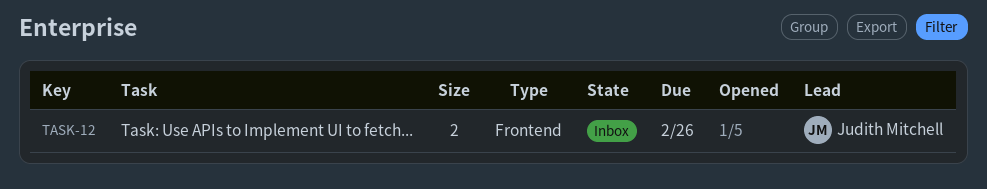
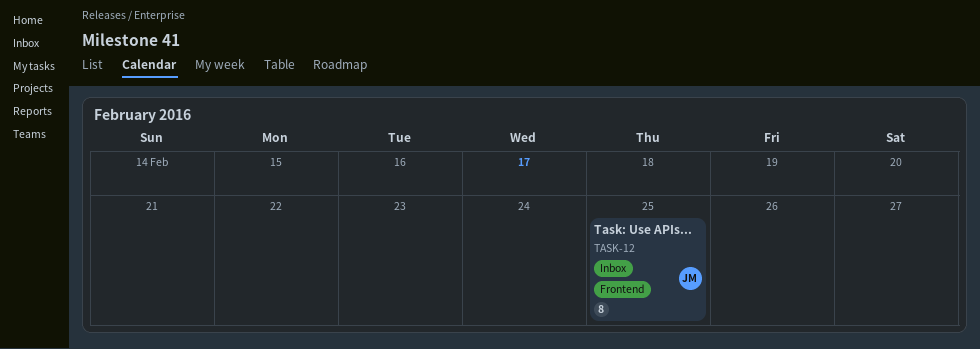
TASK-12, estimate: 2 -> 8
TASK-12, due: Feb 26 -> Feb 25

